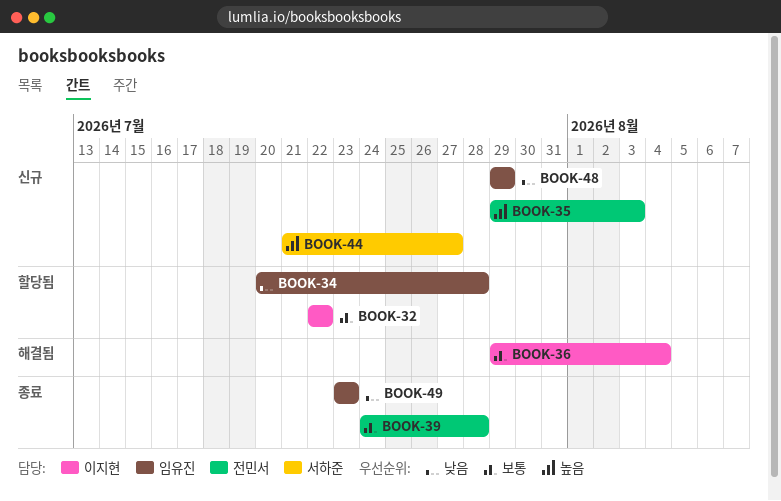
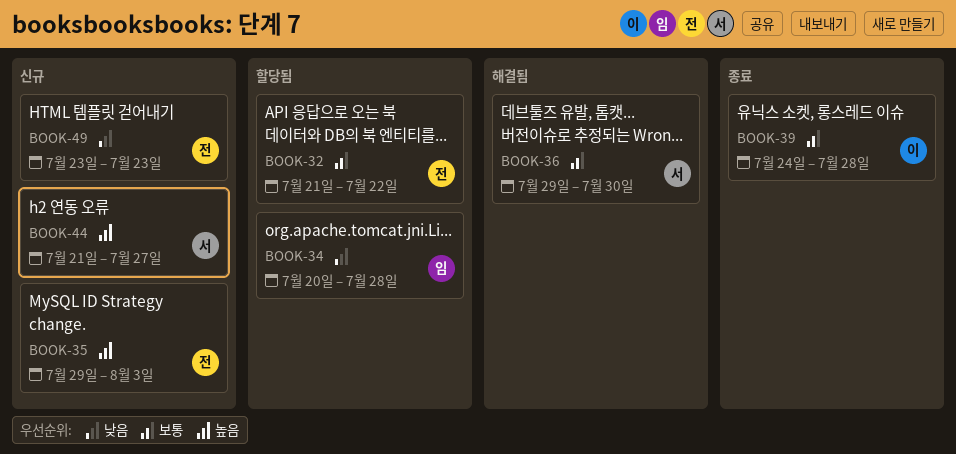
BOOK-32, owner: 이지현 -> 전민서
BOOK-32, start: Jul 22 -> Jul 21
BOOK-36, owner: 이지현 -> 서하준
BOOK-36, due: Aug 4 -> Jul 30
BOOK-39, owner: 전민서 -> 이지현
BOOK-48: present -> none
BOOK-49, status: 종료 -> 신규
BOOK-49, owner: 임유진 -> 전민서

